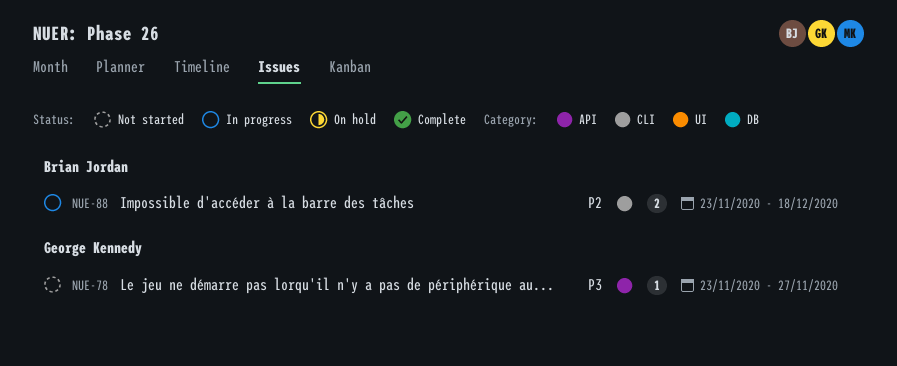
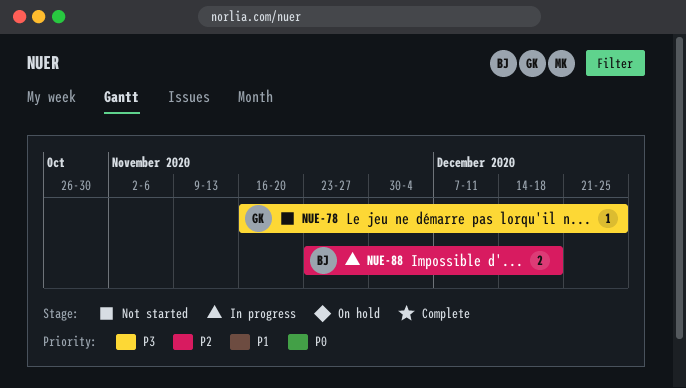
NUE-78, start: Nov 23 -> Nov 16
NUE-78, due: Nov 27 -> Dec 25

